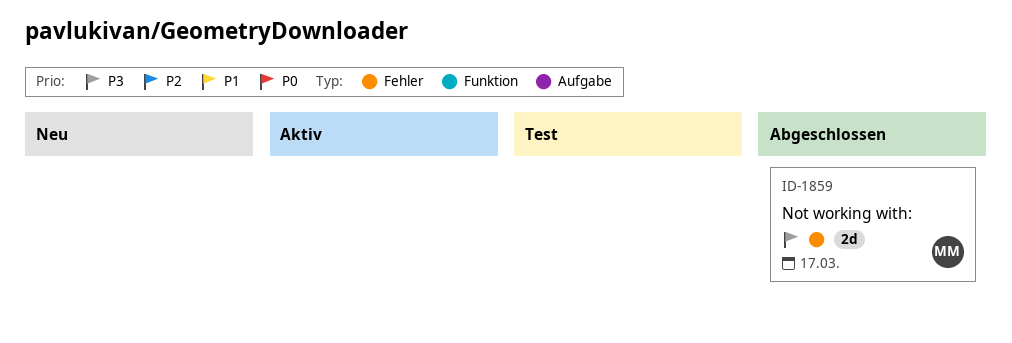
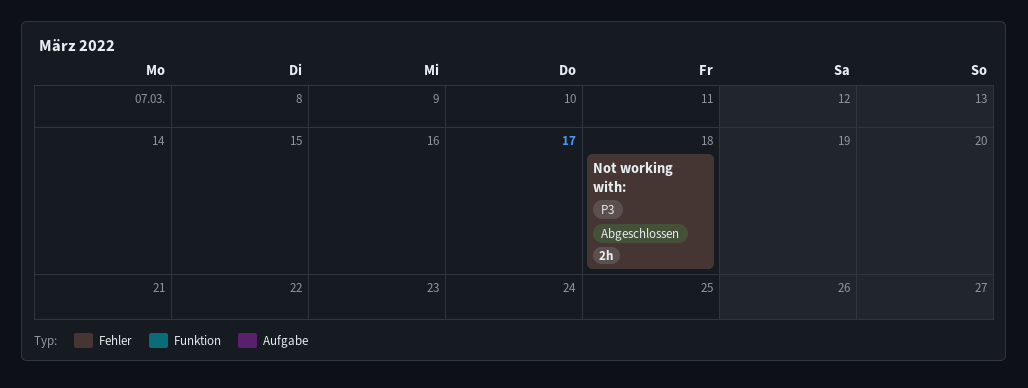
Not working with:, estimate: 2d -> 2h
Not working with:, due: Mar 17 -> Mar 18

